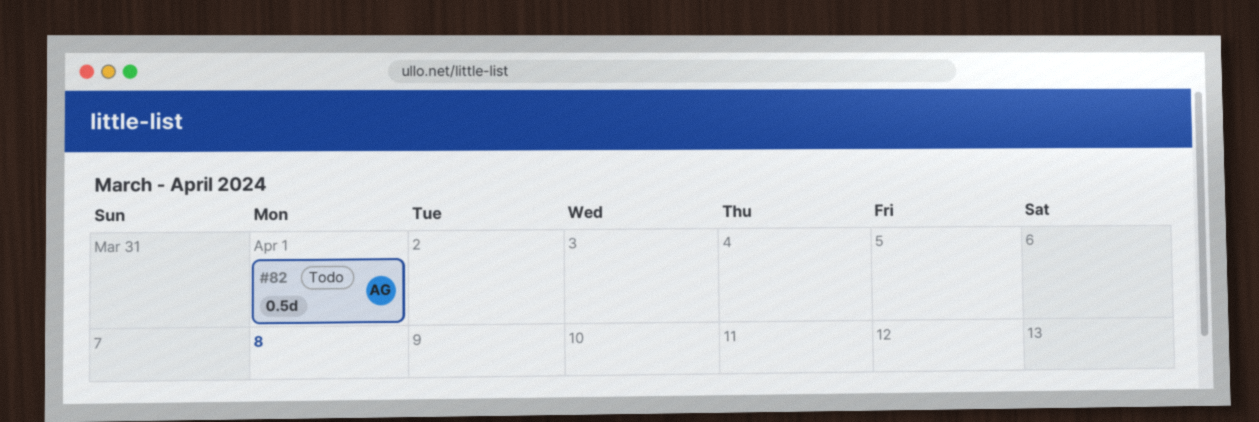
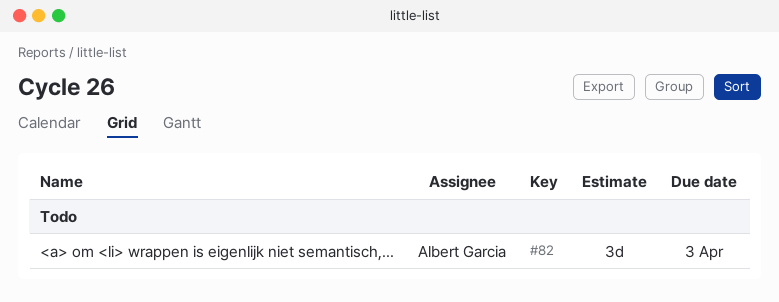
#82, estimate: 0.5d -> 3d
#82, due: Apr 1 -> Apr 3

